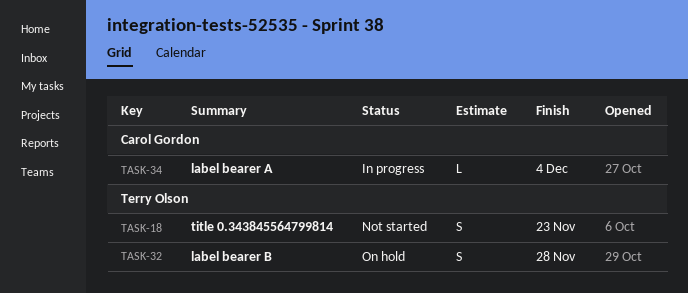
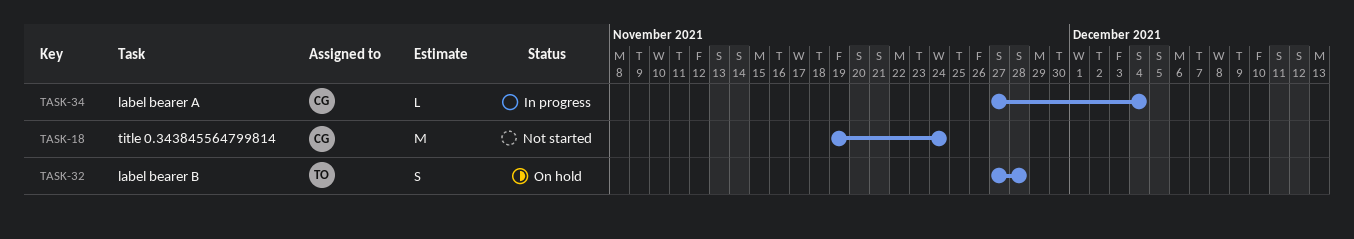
TASK-18, owner: Terry Olson -> Carol Gordon
TASK-18, estimate: S -> M
TASK-18, due: Nov 23 -> Nov 24

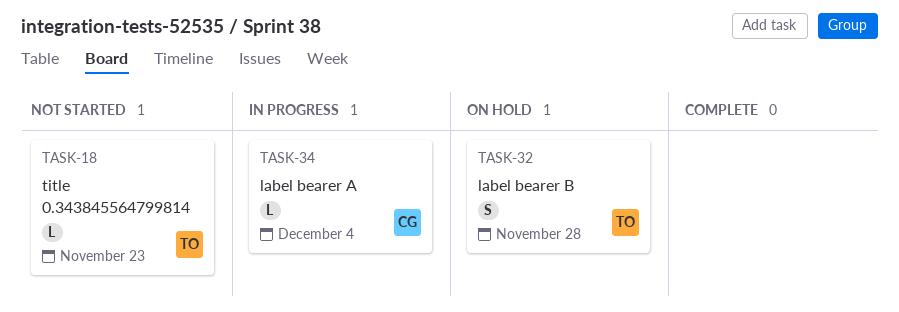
TASK-18, owner: CG -> TO
TASK-18, estimate: M -> L
TASK-18, due: Nov 24 -> Nov 23

